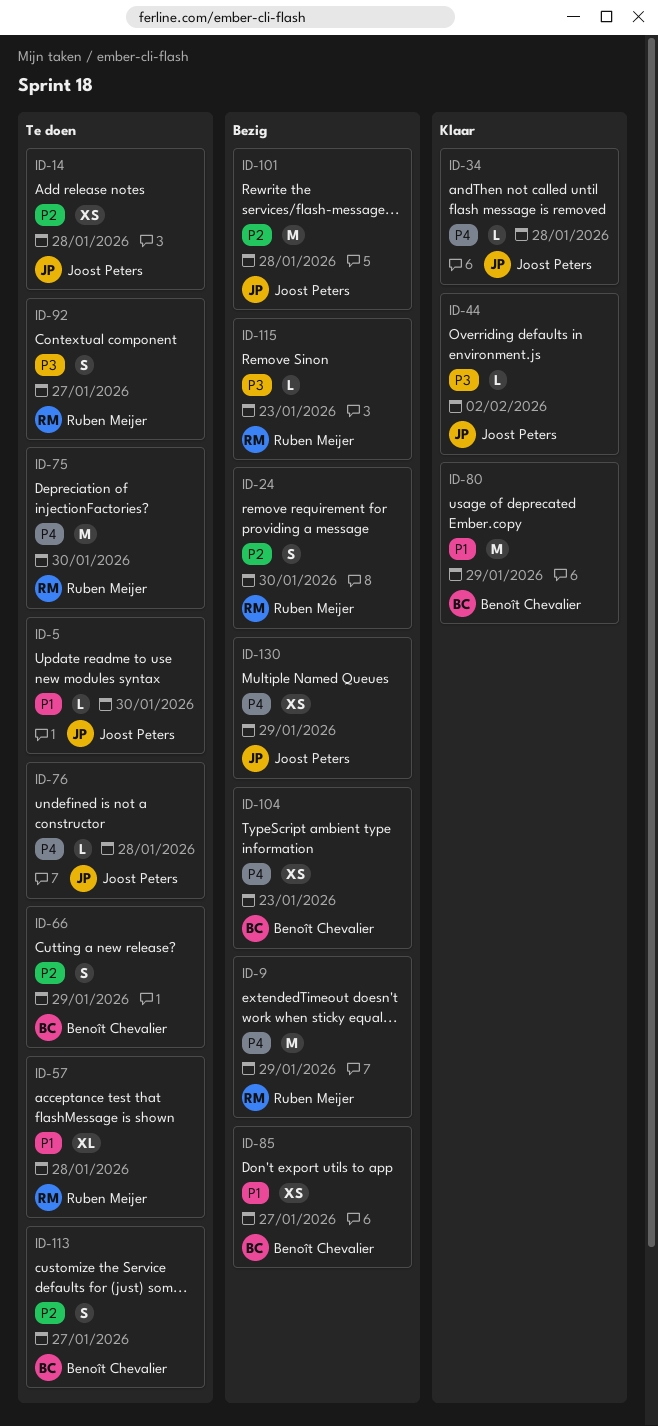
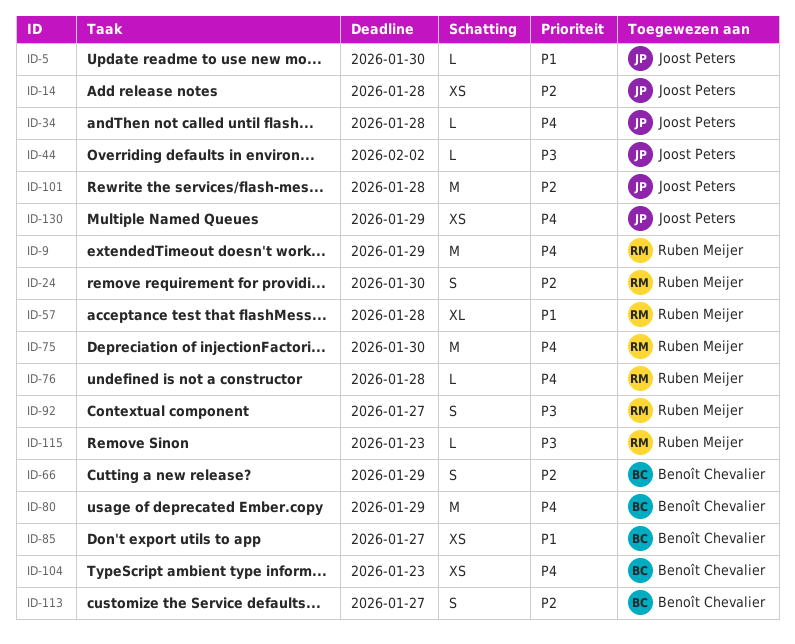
ID-76, owner: Joost Peters -> Ruben Meijer
ID-80, priority: P1 -> P4

